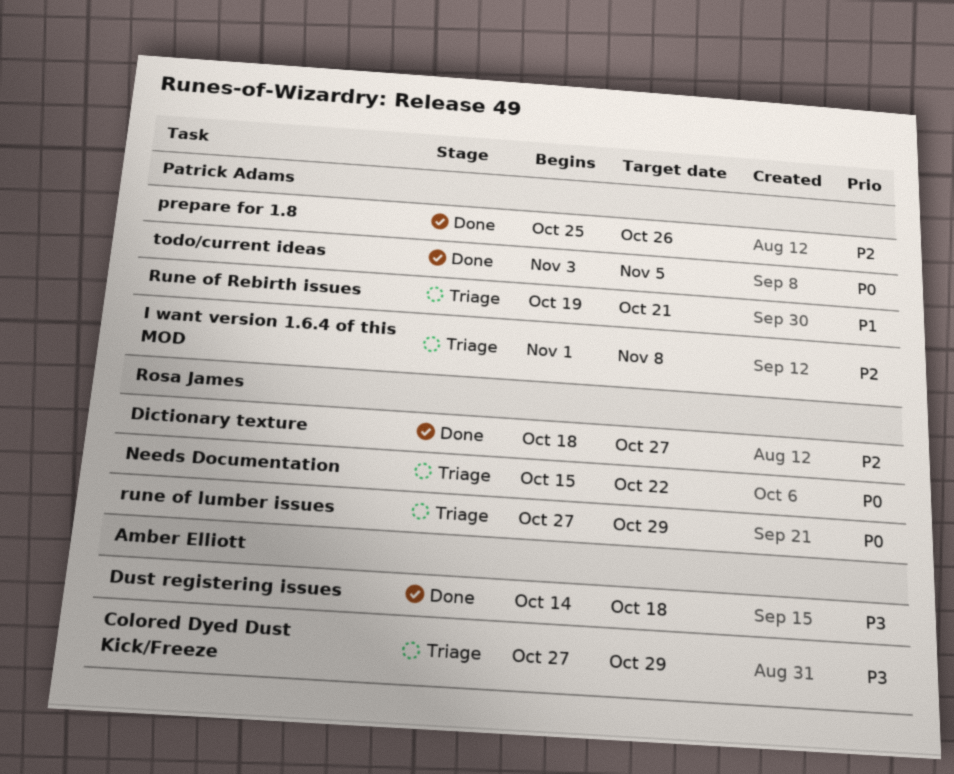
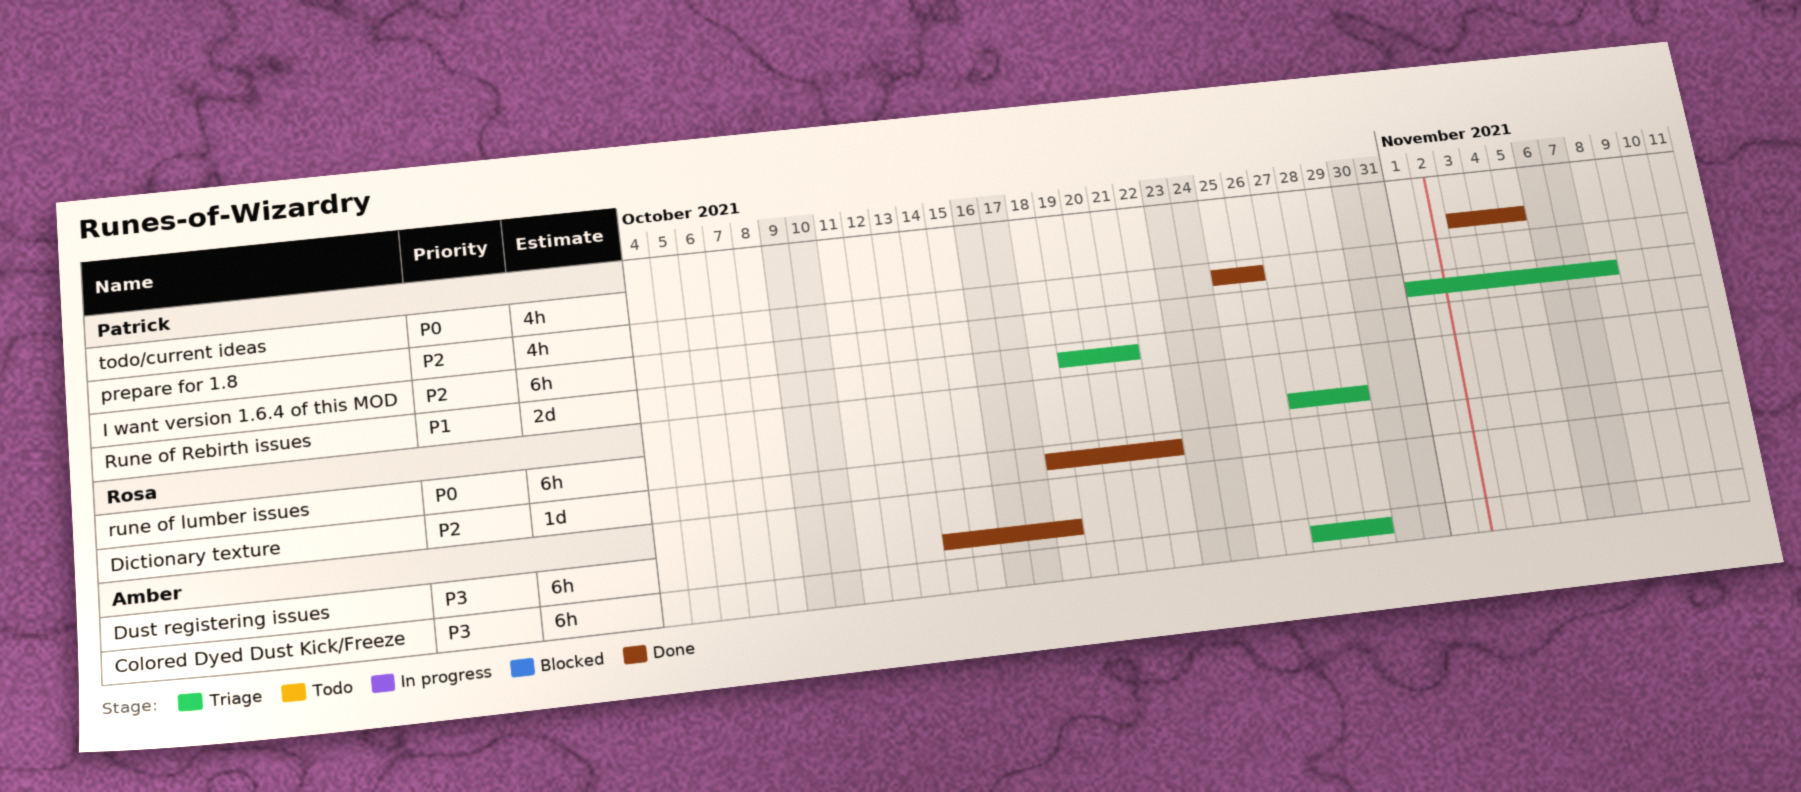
Dictionary texture, due: Oct 27 -> Oct 22
Needs Documentation: present -> none

